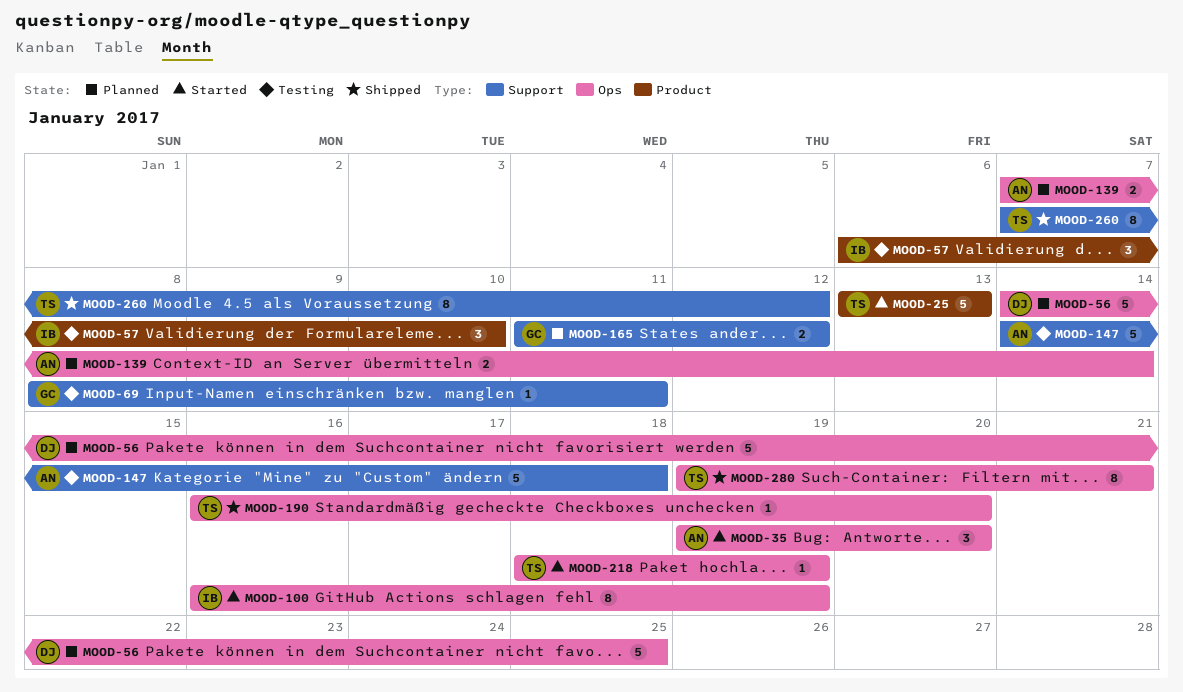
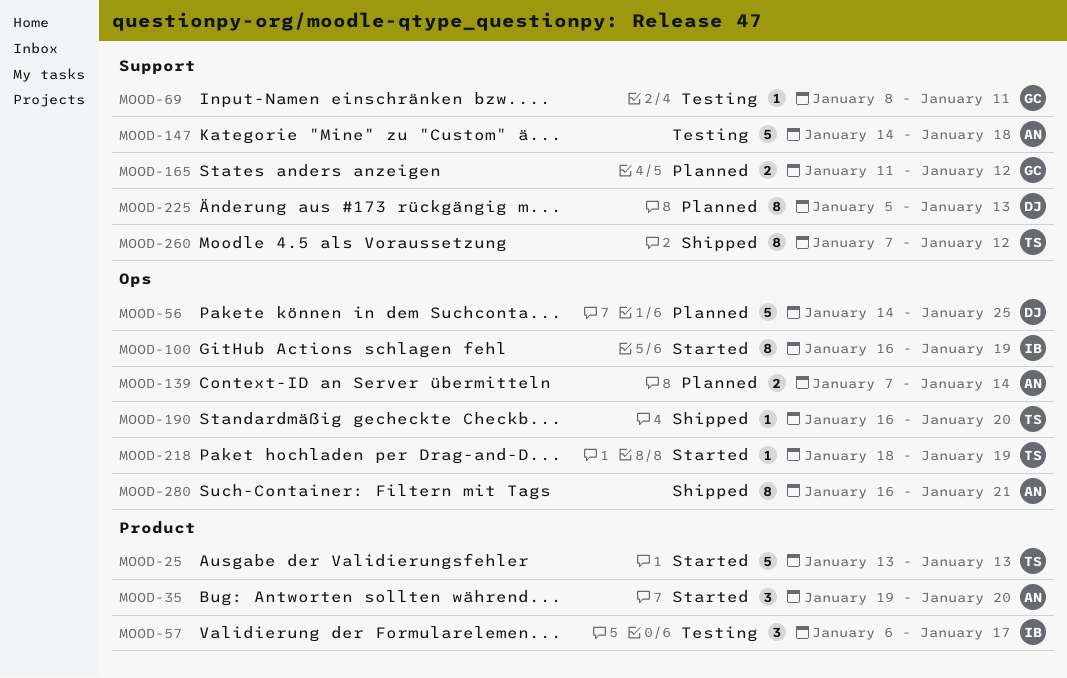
MOOD-35, label: Ops -> Product
MOOD-57, due: Jan 10 -> Jan 17
MOOD-225: none -> present
MOOD-280, owner: TS -> AN
MOOD-280, start: Jan 19 -> Jan 16

